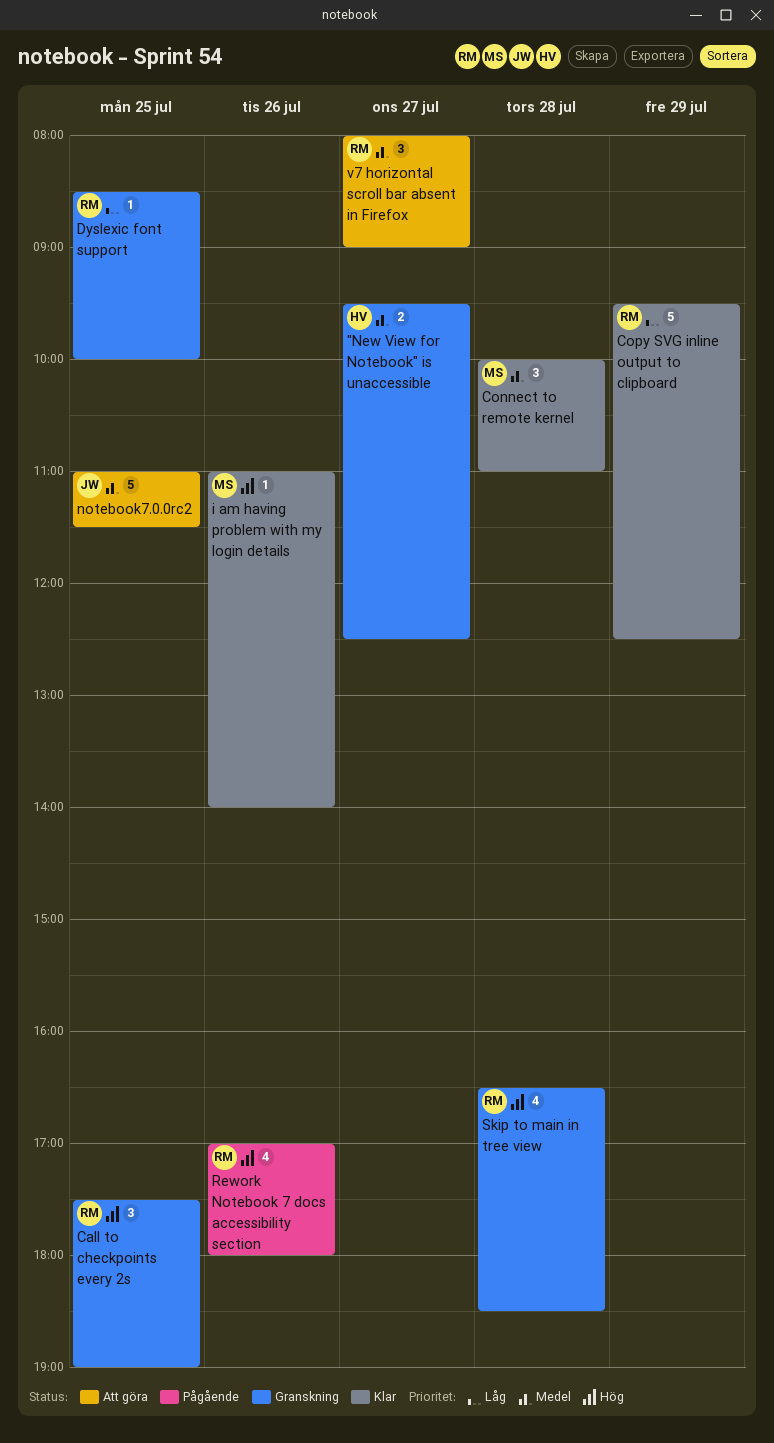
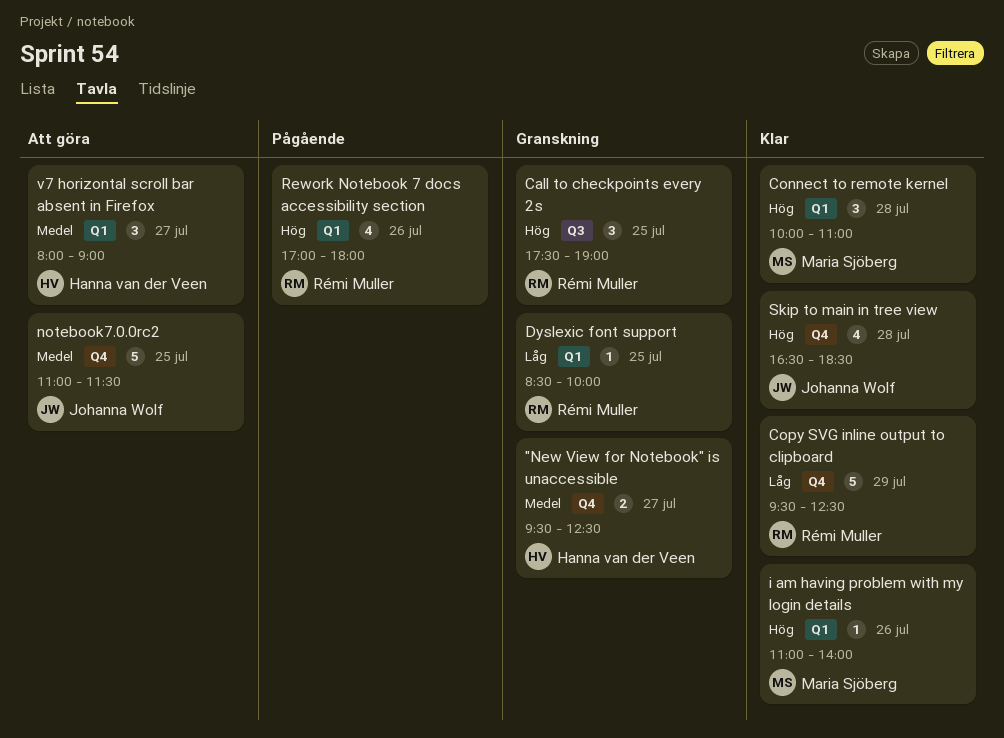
Connect to remote kernel, priority: Medel -> Hög
Skip to main in tree view, status: Granskning -> Klar
Skip to main in tree view, owner: Rémi Muller -> Johanna Wolf
v7 horizontal scroll bar absent in Firefox, owner: Rémi Muller -> Hanna van der Veen

